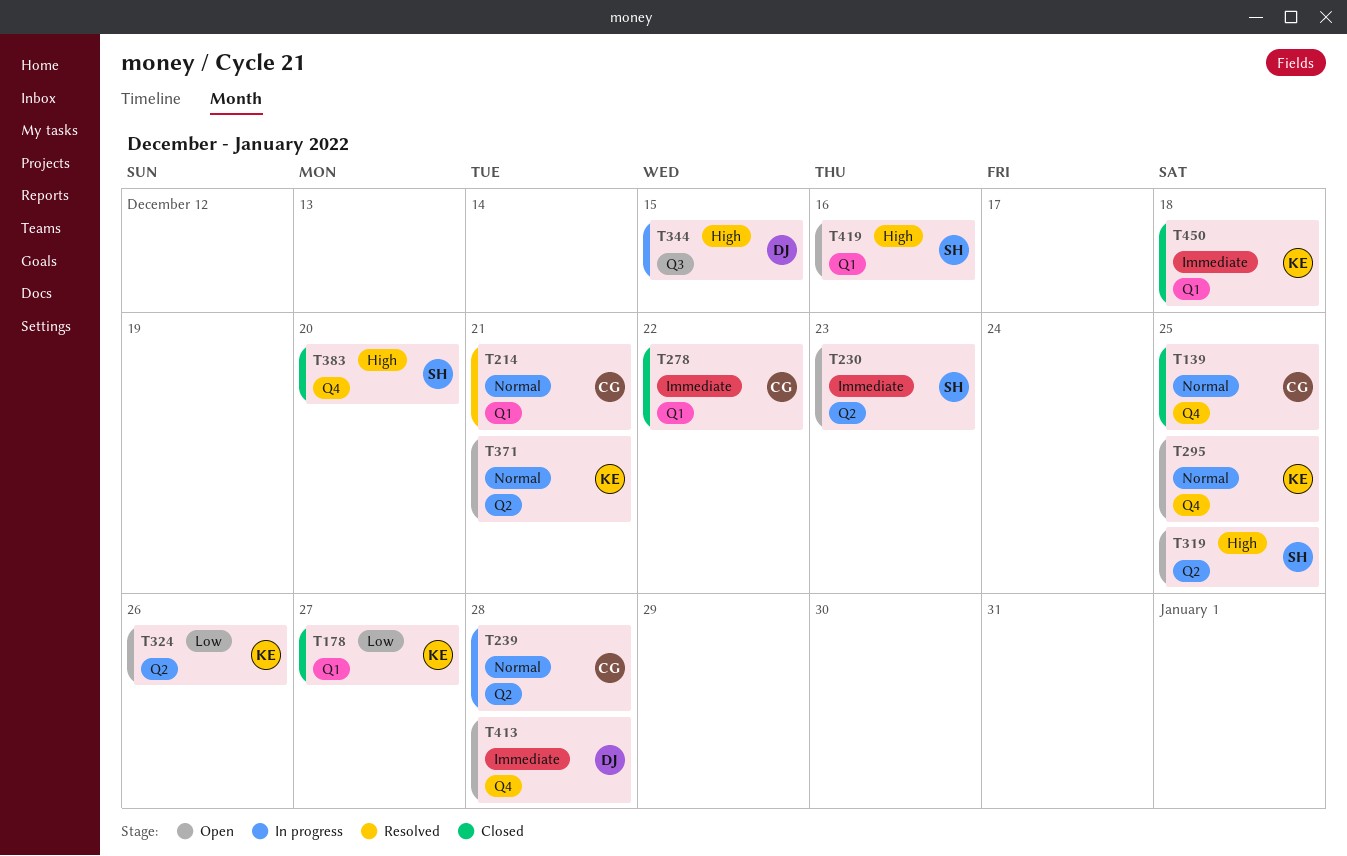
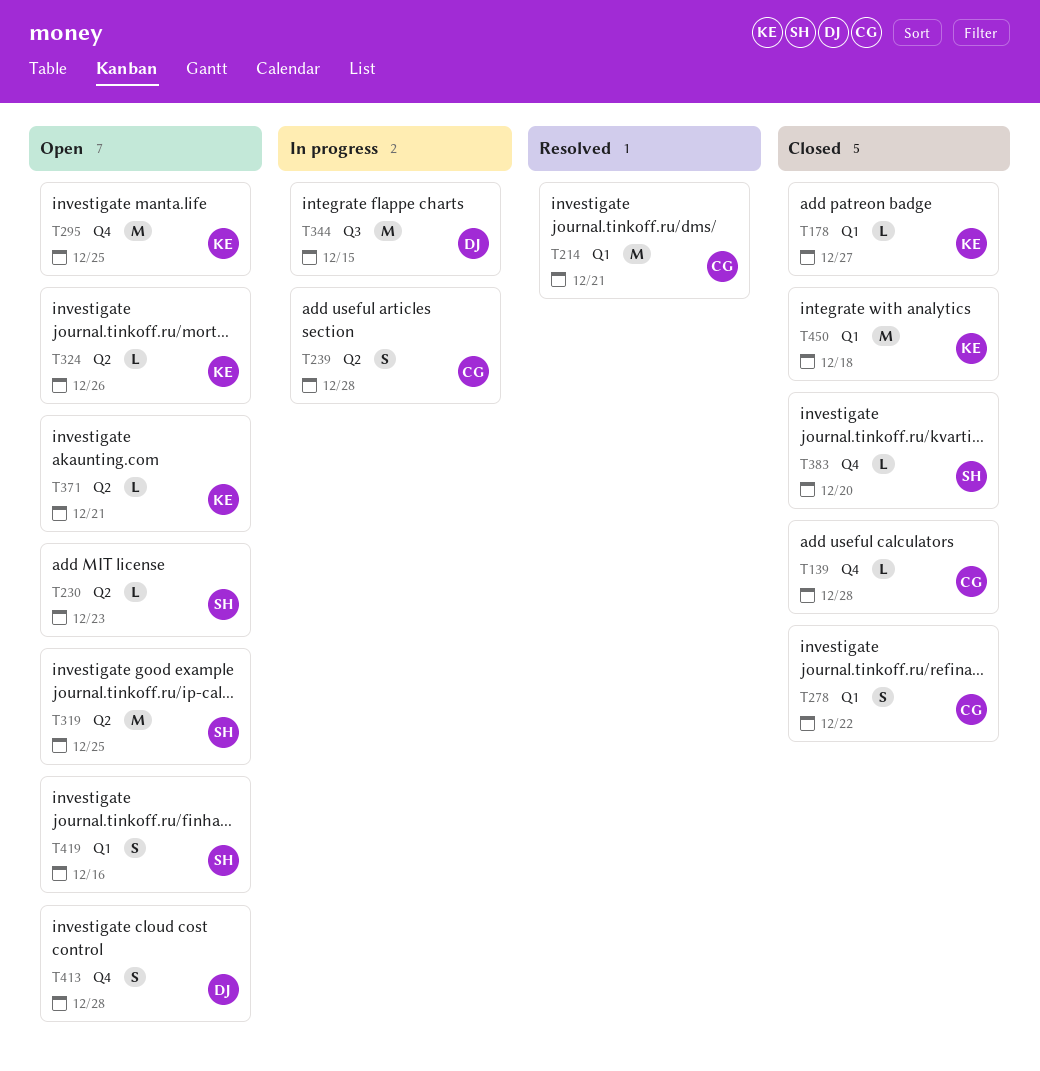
T139, due: Dec 25 -> Dec 28

